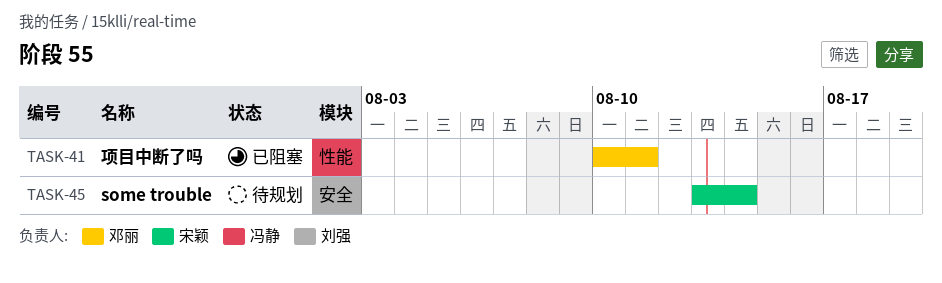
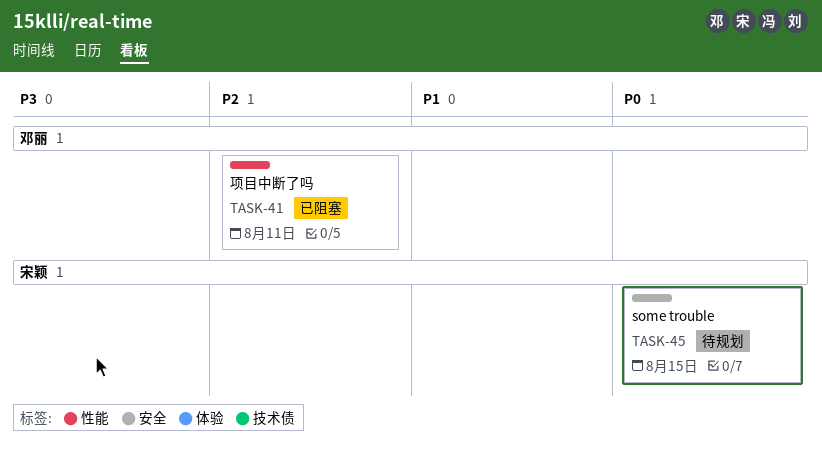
TASK-45, due: Aug 14 -> Aug 15

